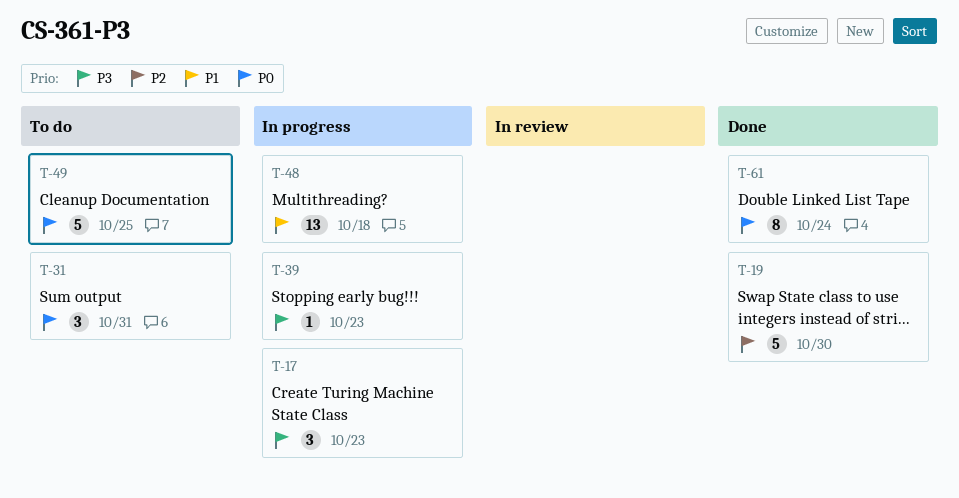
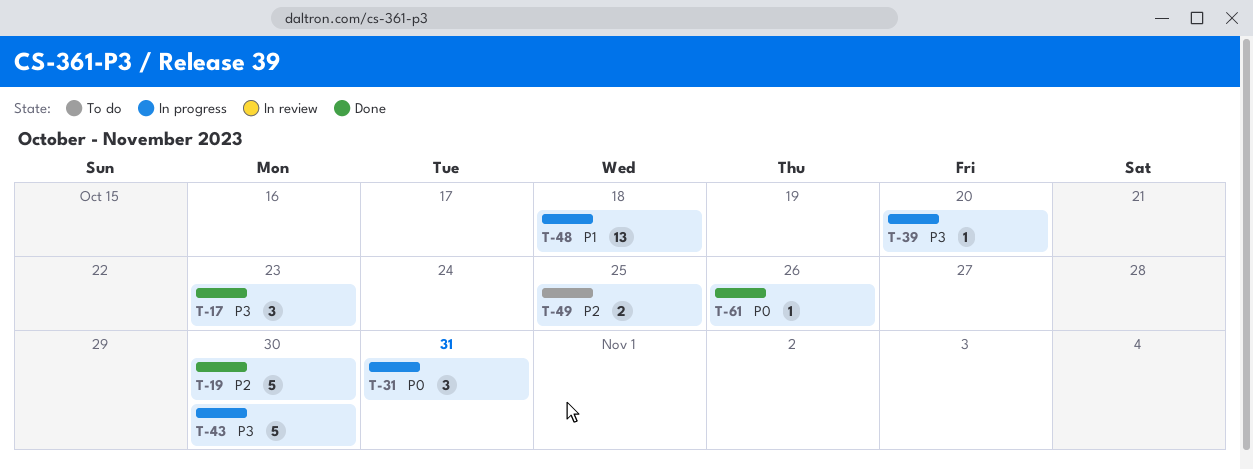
T-17, status: In progress -> Done
T-31, status: To do -> In progress
T-39, due: Oct 23 -> Oct 20
T-43: none -> present
T-49, priority: P0 -> P2
T-49, estimate: 5 -> 2
T-61, estimate: 8 -> 1
T-61, due: Oct 24 -> Oct 26

